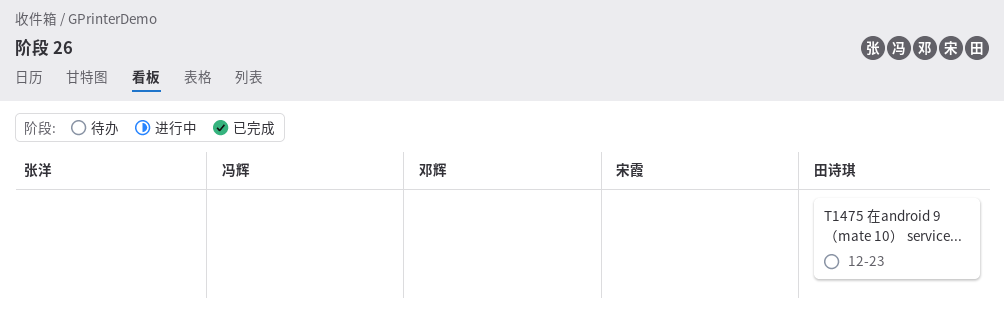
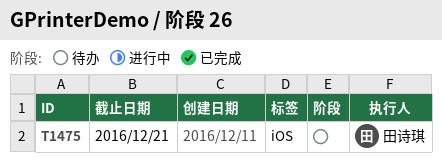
T1475, due: Dec 23 -> Dec 21

